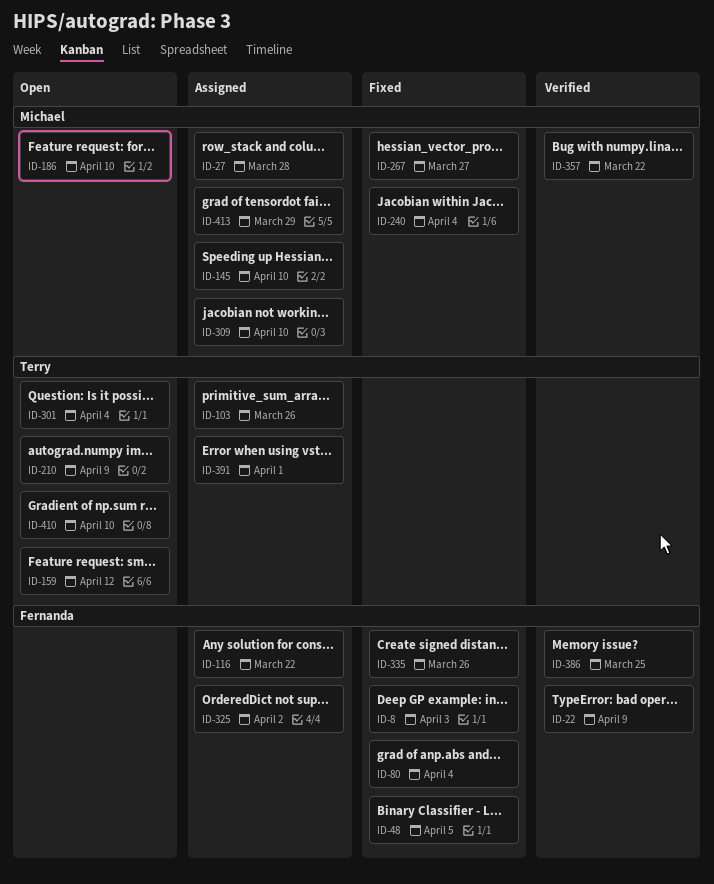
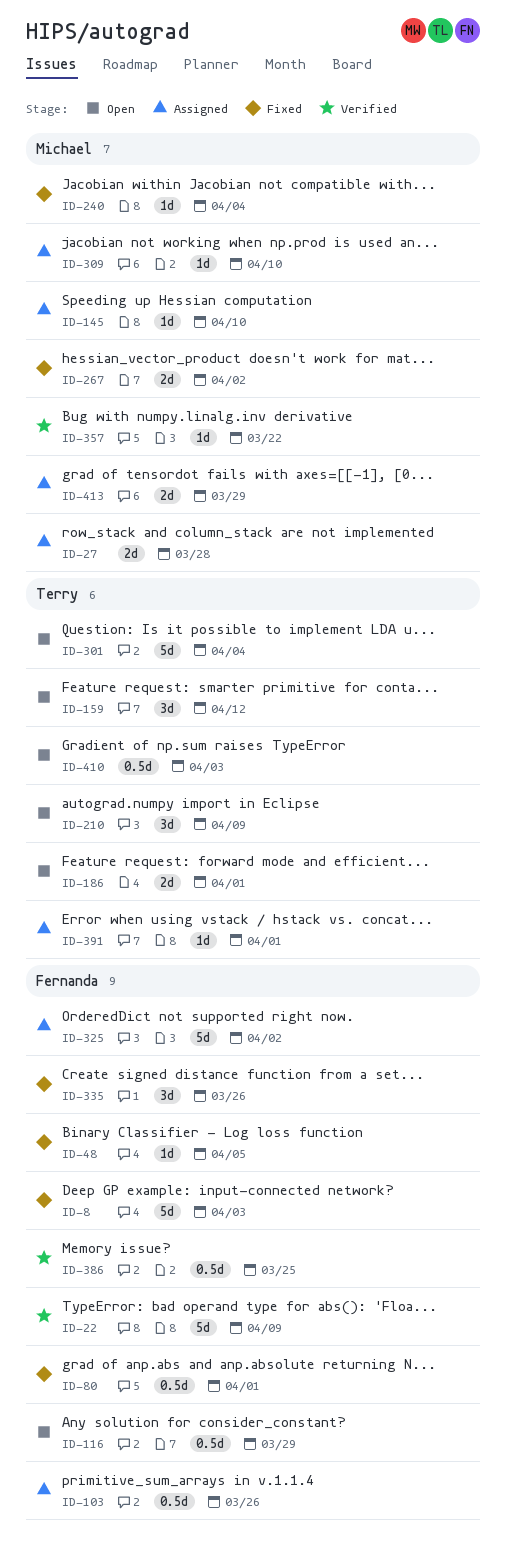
ID-80, due: Apr 4 -> Apr 1
ID-103, owner: Terry -> Fernanda
ID-116, status: Assigned -> Open
ID-116, due: Mar 22 -> Mar 29
ID-186, owner: Michael -> Terry
ID-186, due: Apr 10 -> Apr 1
ID-267, due: Mar 27 -> Apr 2
ID-410, due: Apr 10 -> Apr 3

